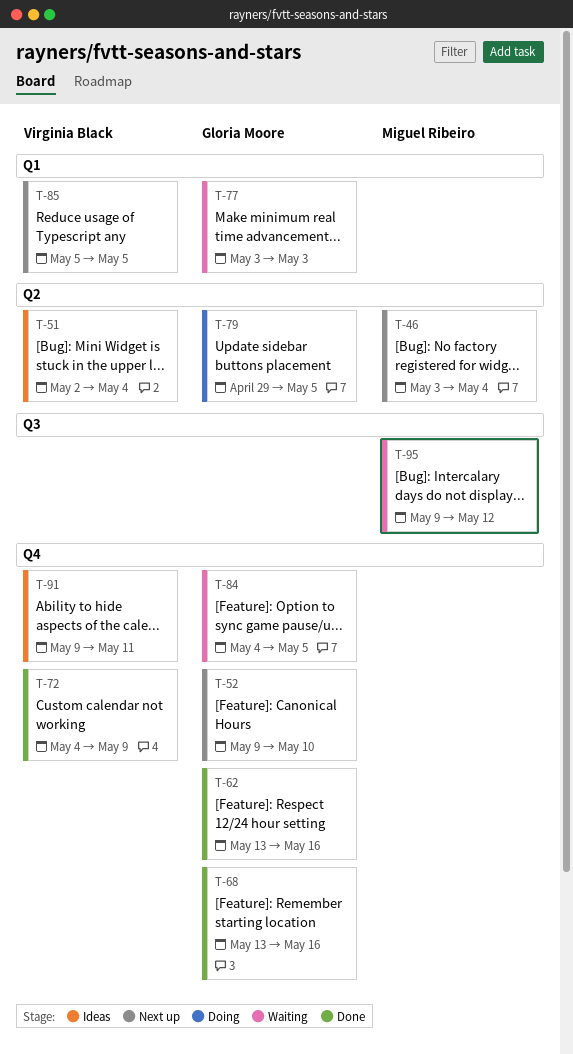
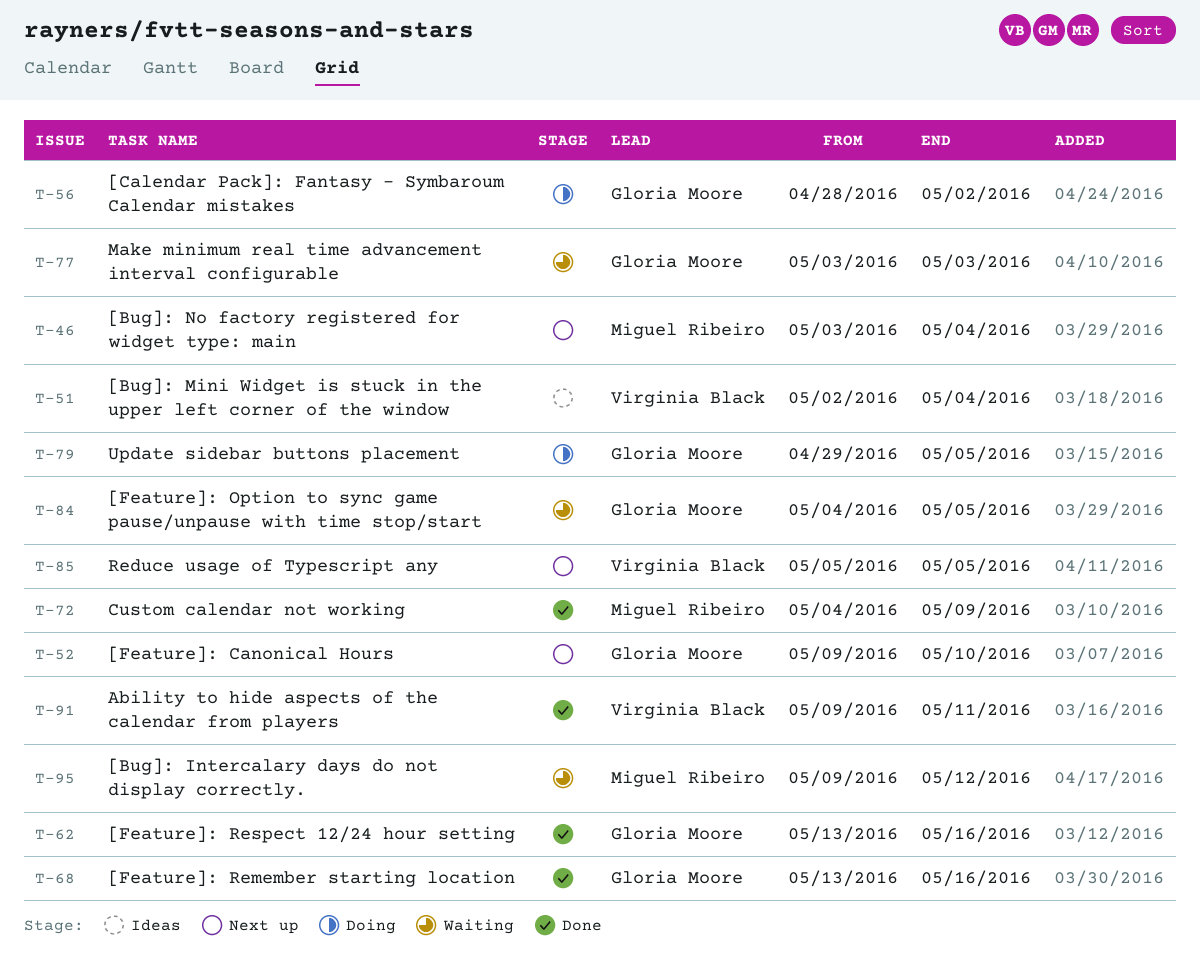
T-56: none -> present
T-72, owner: Virginia Black -> Miguel Ribeiro
T-91, status: Ideas -> Done

